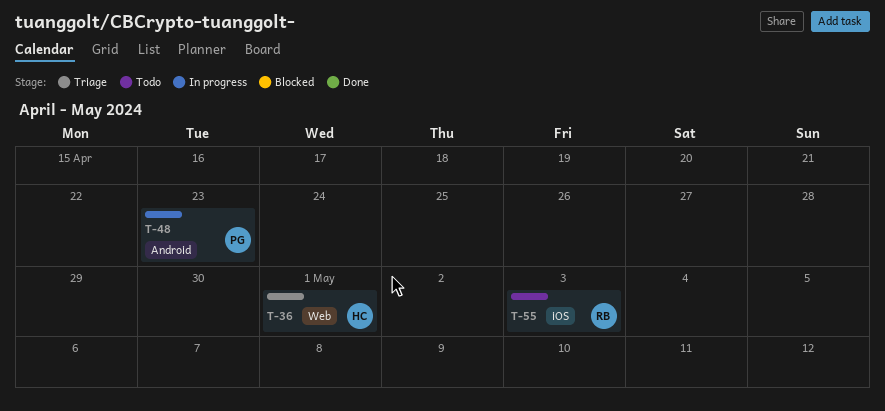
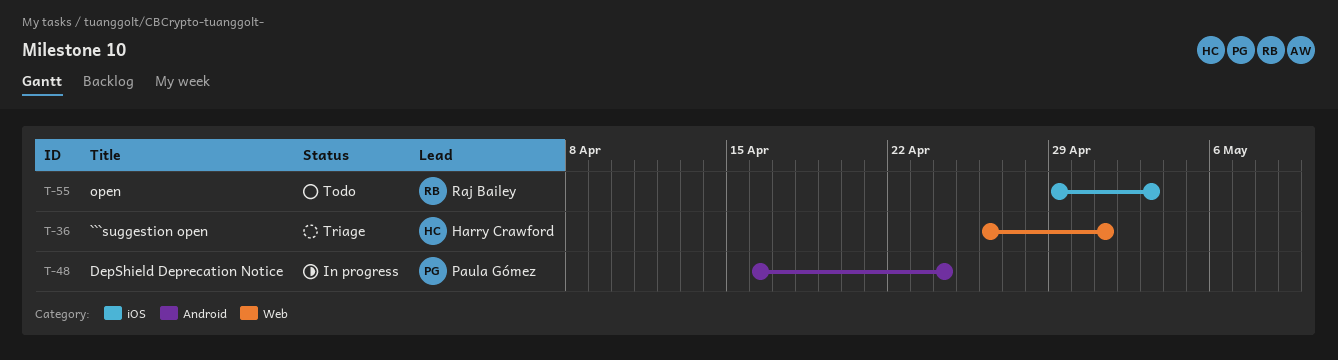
T-48, due: Apr 23 -> Apr 24

